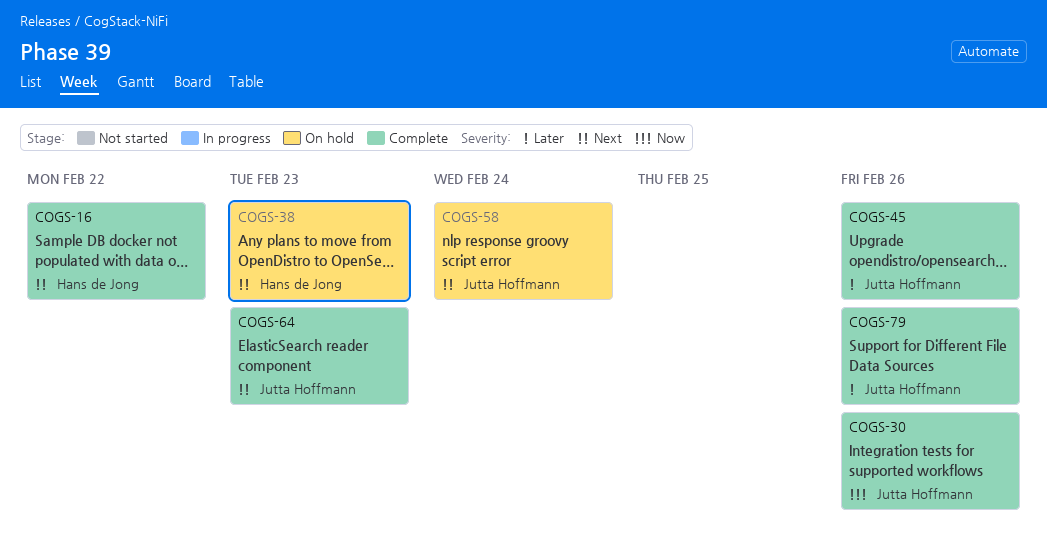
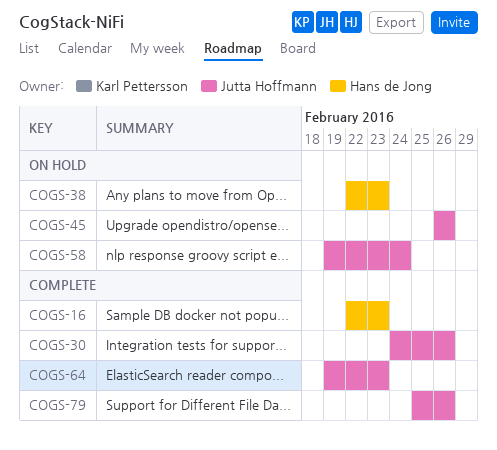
COGS-16, due: Feb 22 -> Feb 23
COGS-45, status: Complete -> On hold

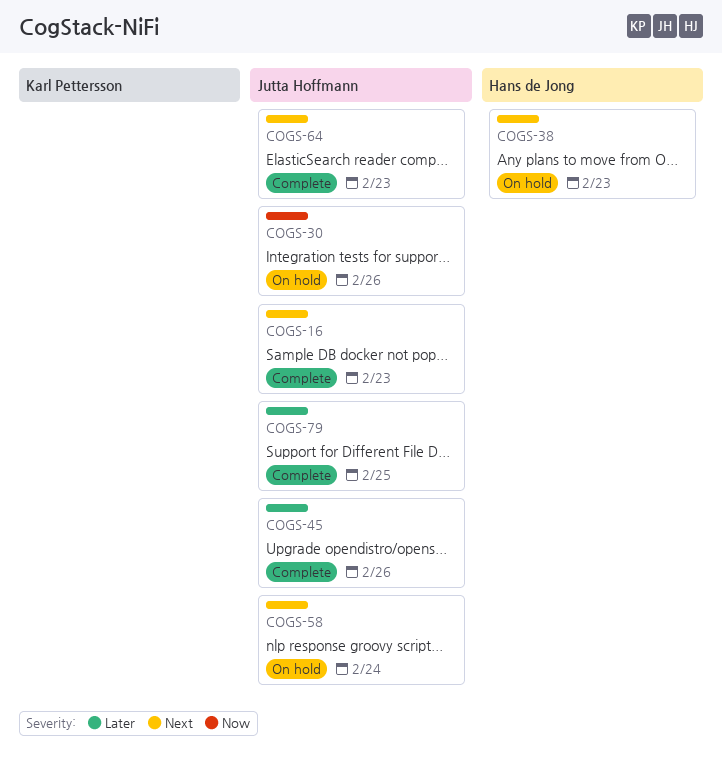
COGS-16, owner: Hans de Jong -> Jutta Hoffmann
COGS-30, status: Complete -> On hold
COGS-45, status: On hold -> Complete
COGS-79, due: Feb 26 -> Feb 25

